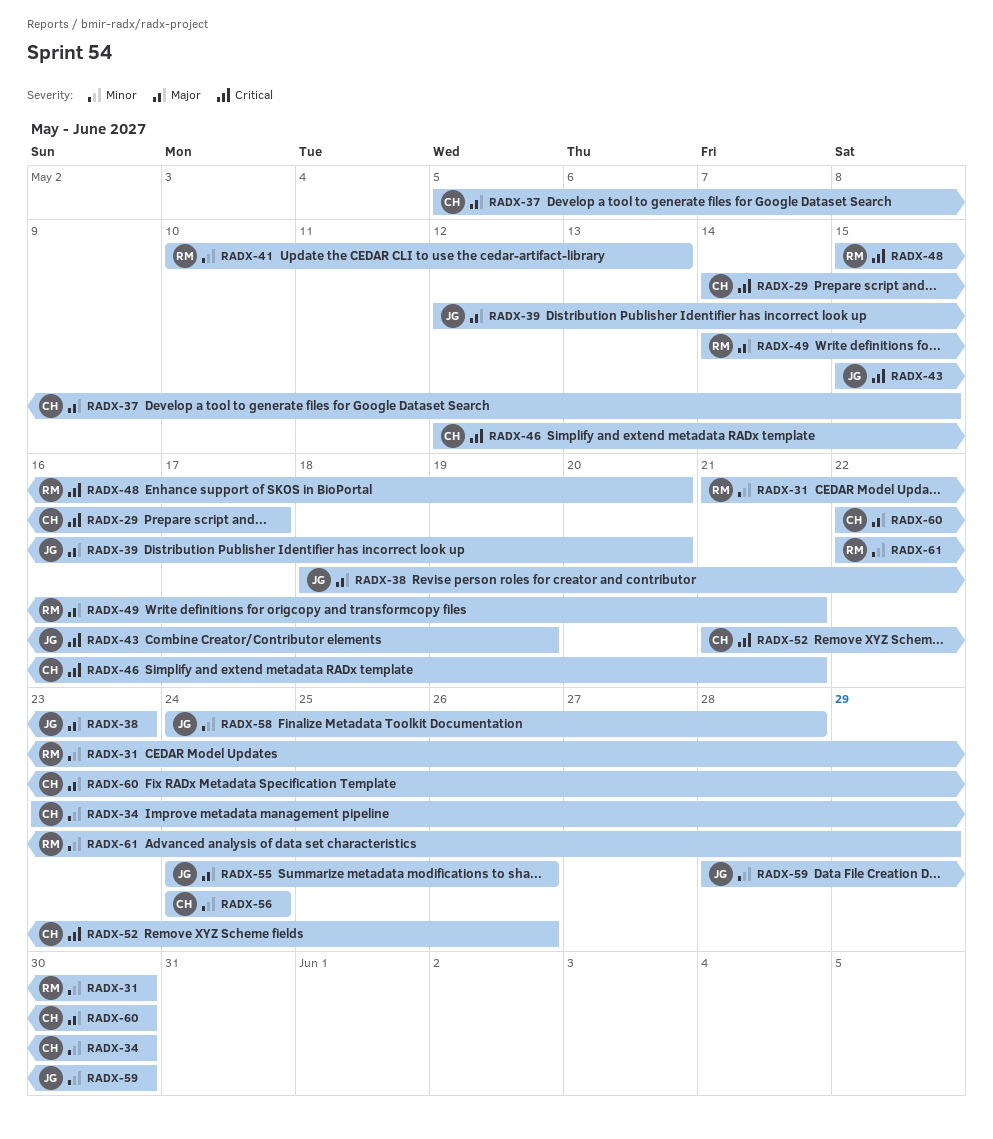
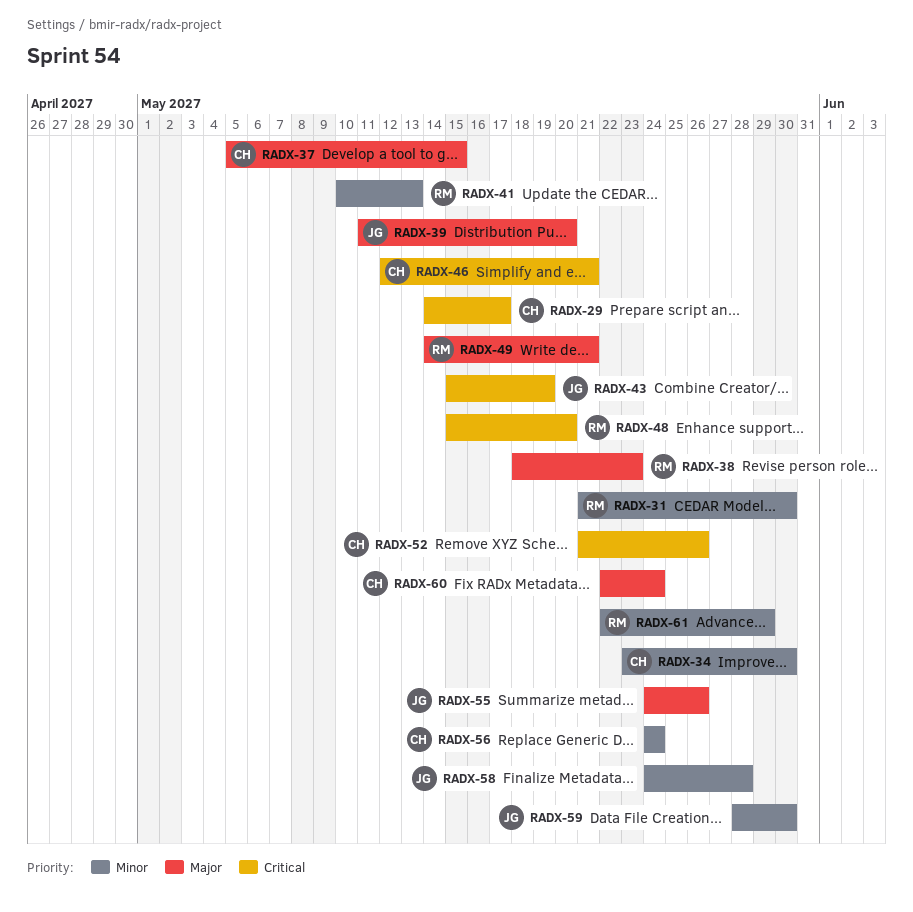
RADX-38, owner: JG -> RM
RADX-39, start: May 12 -> May 11
RADX-60, due: May 30 -> May 24

